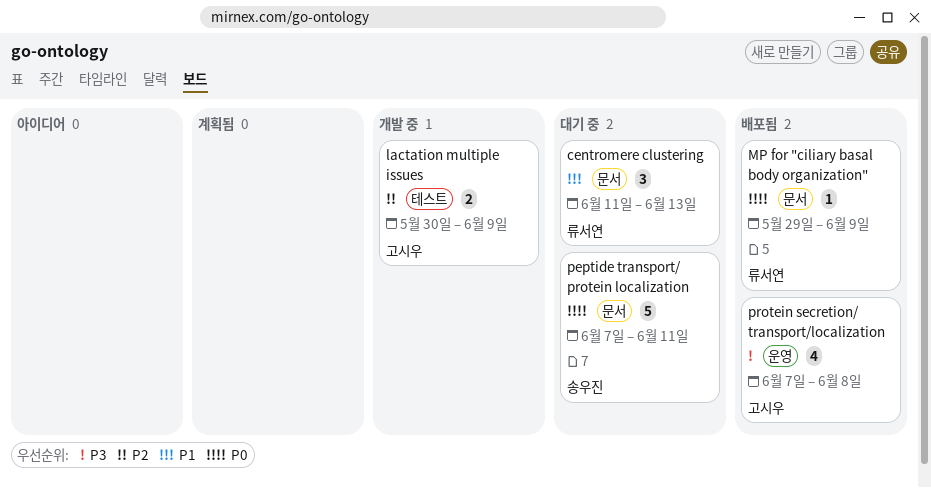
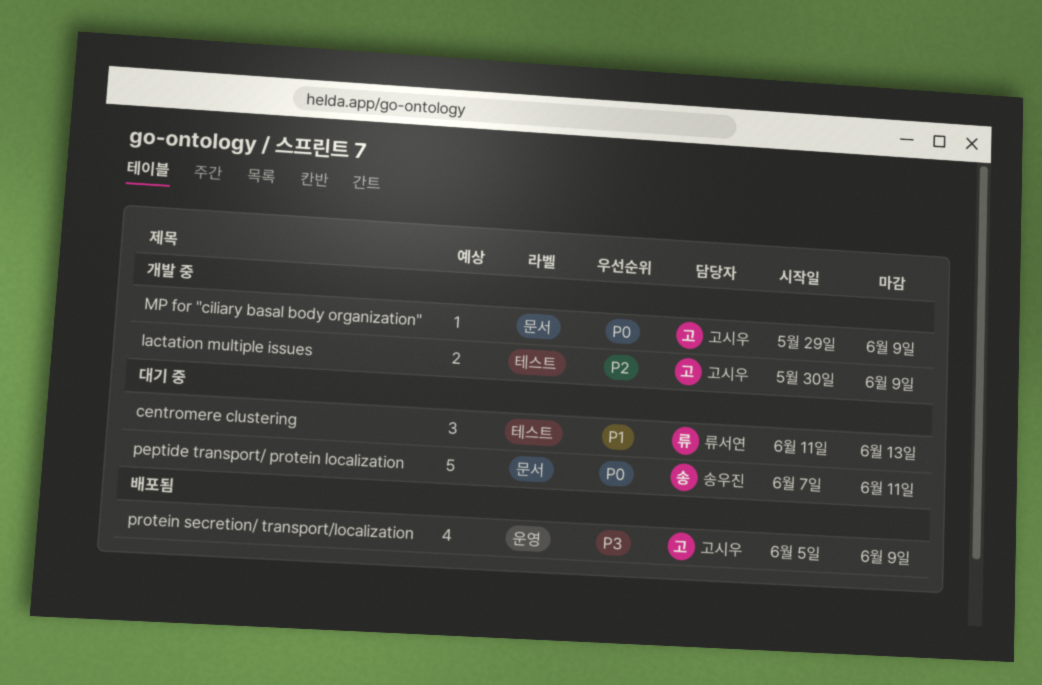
centromere clustering, label: 문서 -> 테스트
MP for "ciliary basal body organization", status: 배포됨 -> 개발 중
MP for "ciliary basal body organization", owner: 류서연 -> 고시우
protein secretion/ transport/localization, start: Jun 7 -> Jun 5
protein secretion/ transport/localization, due: Jun 8 -> Jun 9

